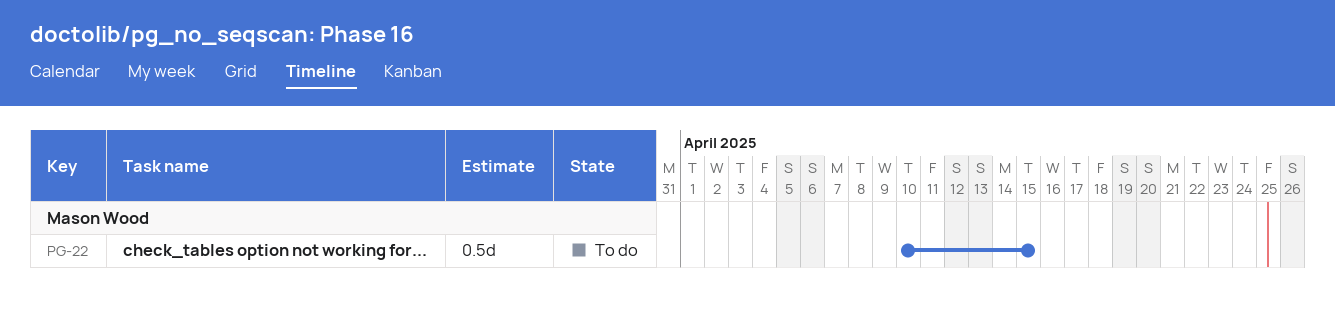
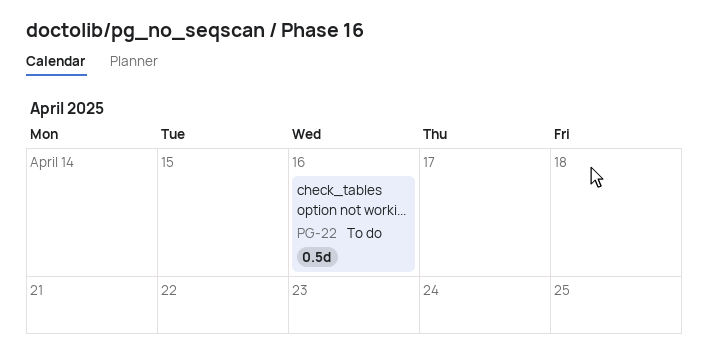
PG-22, due: Apr 15 -> Apr 16

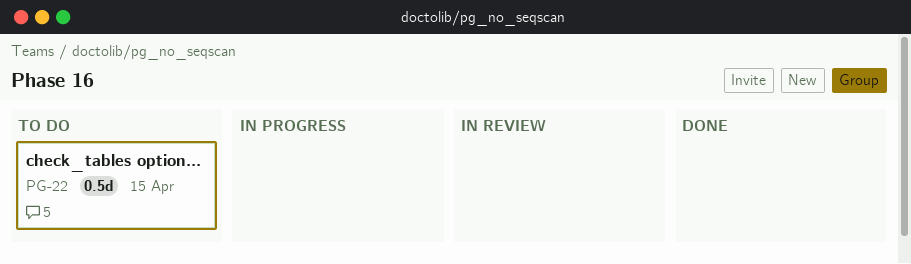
PG-22, due: Apr 16 -> Apr 15

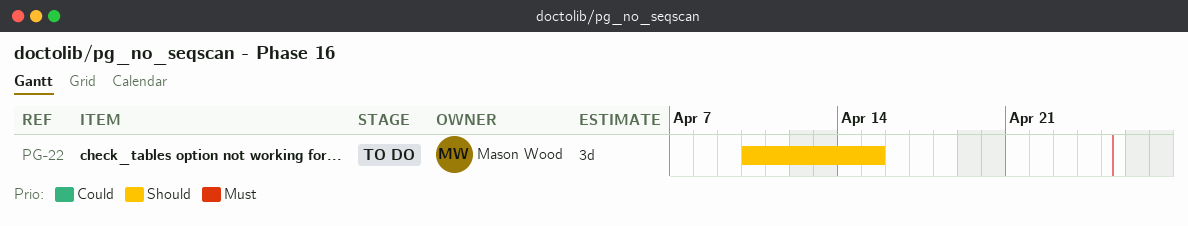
PG-22, estimate: 0.5d -> 3d

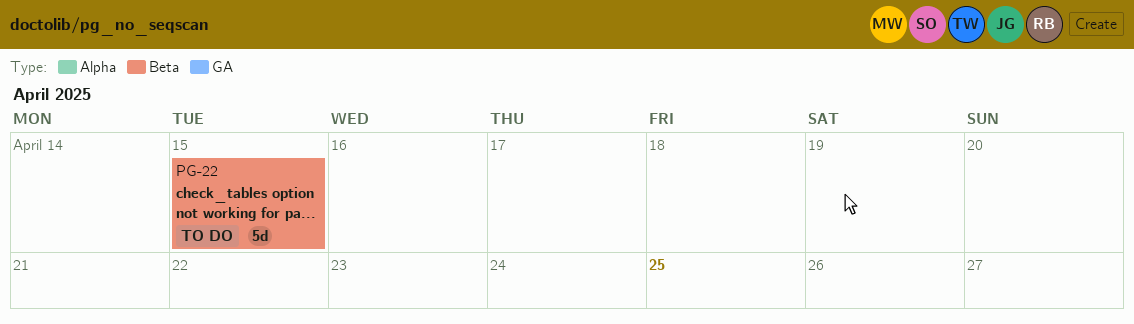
PG-22, estimate: 3d -> 5d

